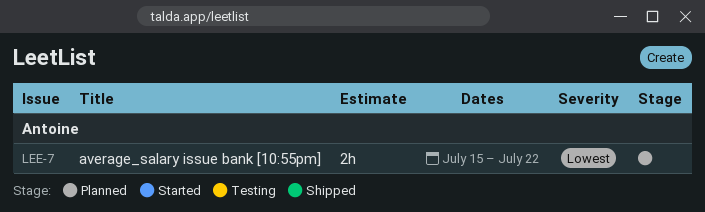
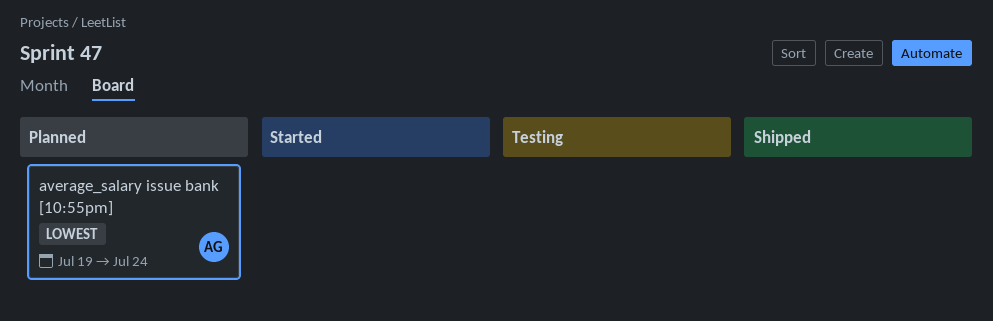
average_salary issue bank [10:55pm], start: Jul 15 -> Jul 19
average_salary issue bank [10:55pm], due: Jul 22 -> Jul 24

